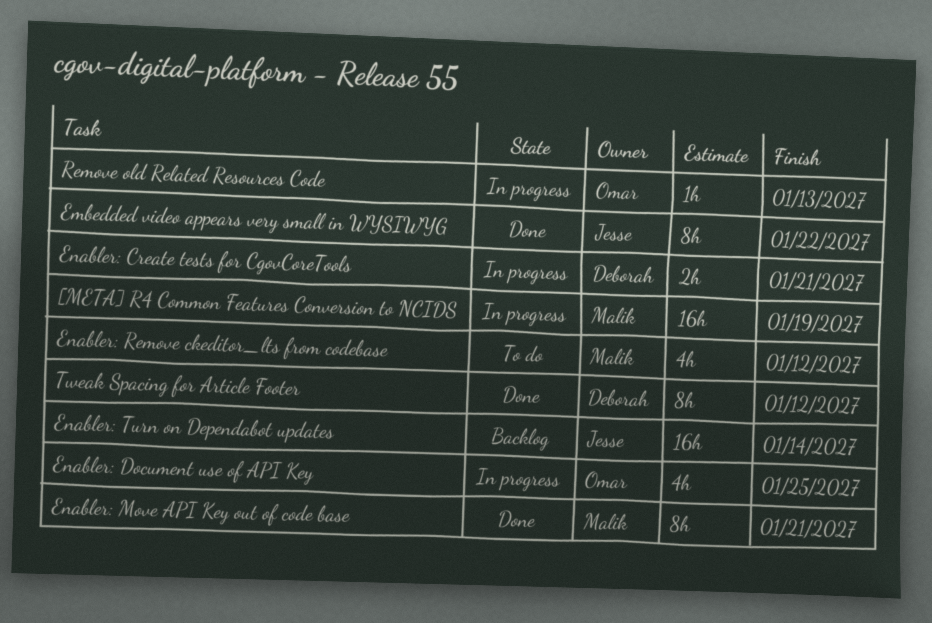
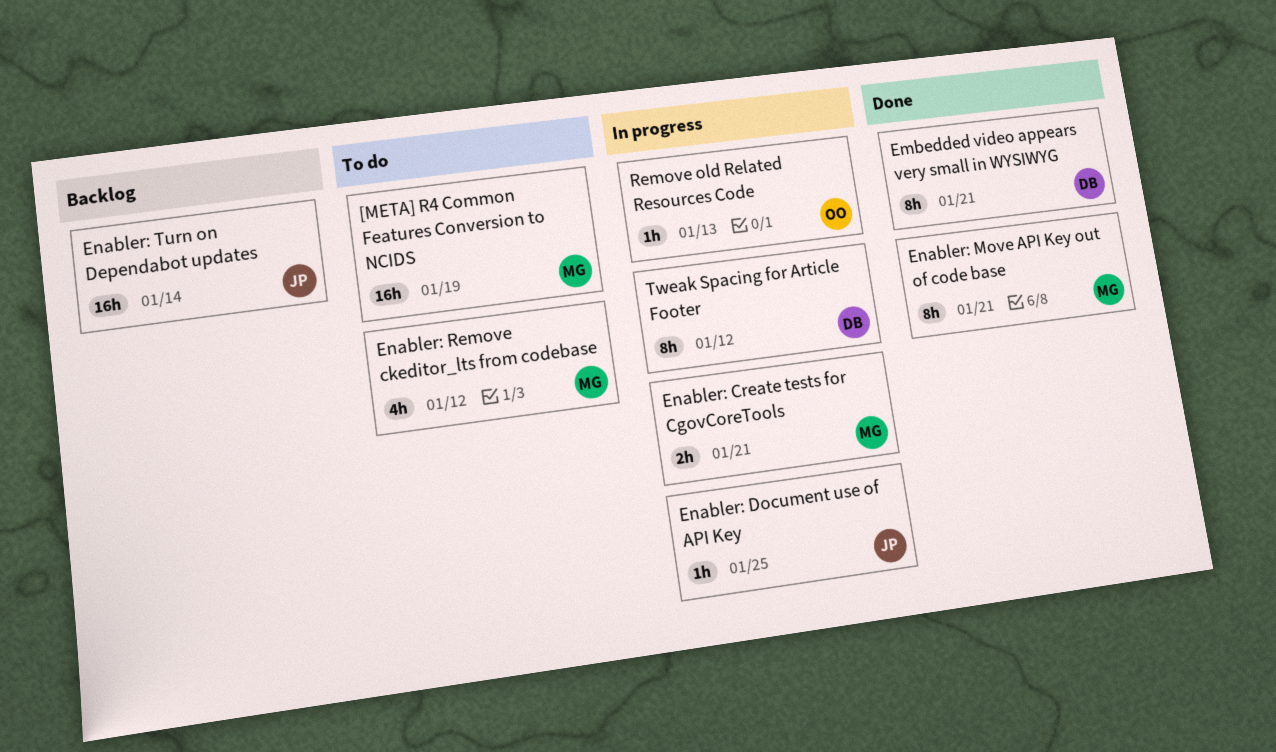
[META] R4 Common Features Conversion to NCIDS, status: In progress -> To do
Embedded video appears very small in WYSIWYG, owner: Jesse -> Deborah
Embedded video appears very small in WYSIWYG, due: Jan 22 -> Jan 21
Enabler: Create tests for CgovCoreTools, owner: Deborah -> Malik
Enabler: Document use of API Key, owner: Omar -> Jesse
Enabler: Document use of API Key, estimate: 4h -> 1h
Tweak Spacing for Article Footer, status: Done -> In progress

